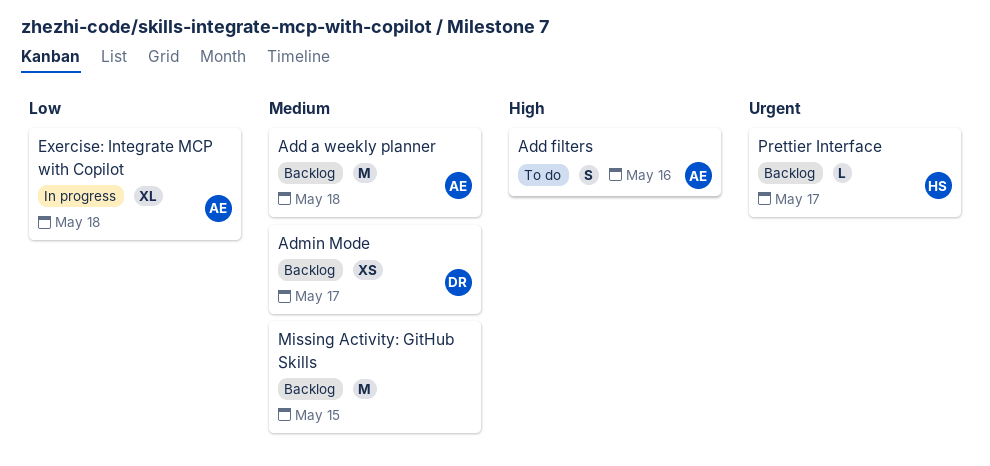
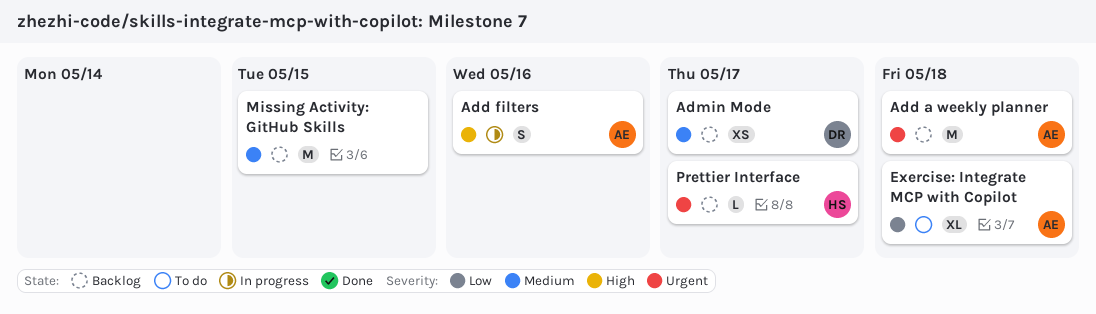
Add a weekly planner, priority: Medium -> Urgent
Add filters, status: To do -> In progress
Exercise: Integrate MCP with Copilot, status: In progress -> To do

